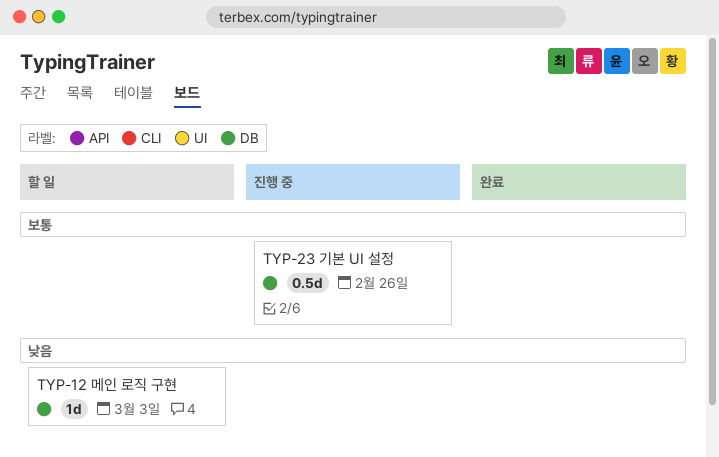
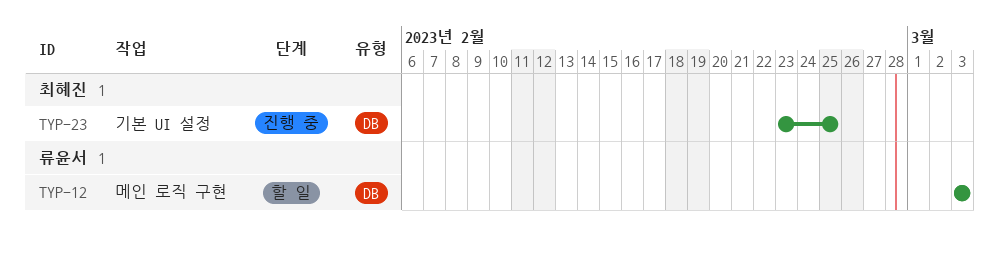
TYP-23, due: Feb 26 -> Feb 25

